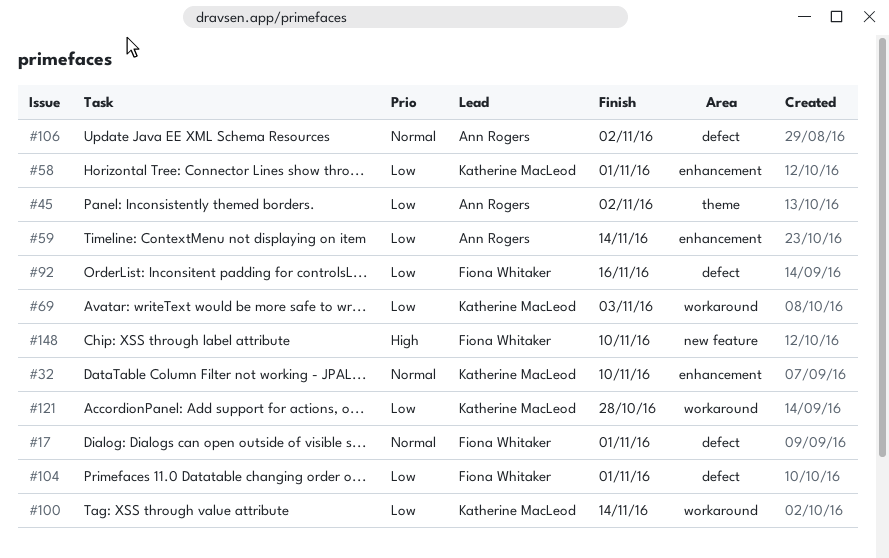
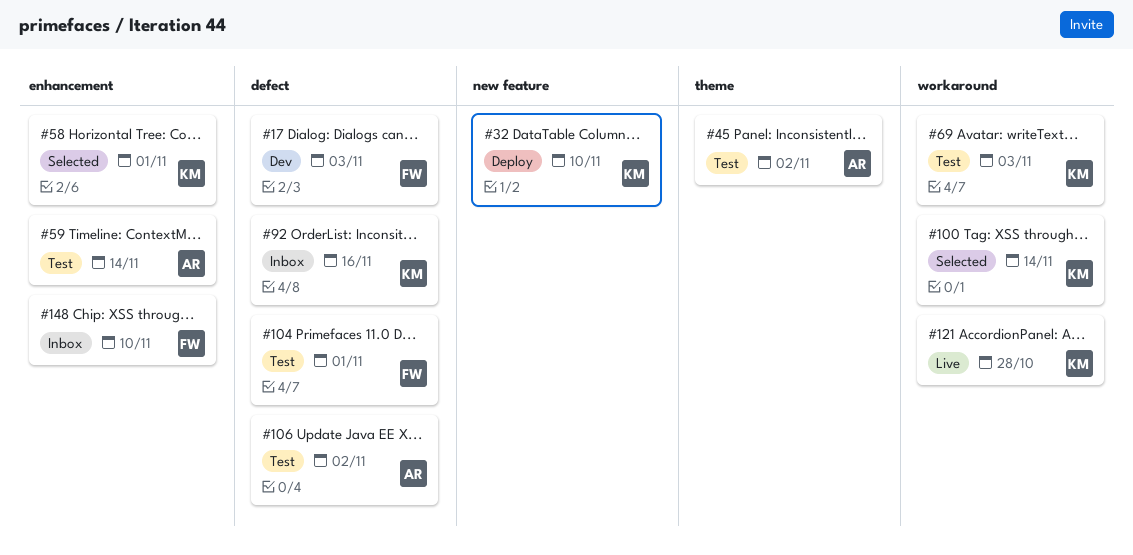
#17, due: Nov 1 -> Nov 3
#32, label: enhancement -> new feature
#92, owner: Fiona Whitaker -> Katherine MacLeod
#148, label: new feature -> enhancement

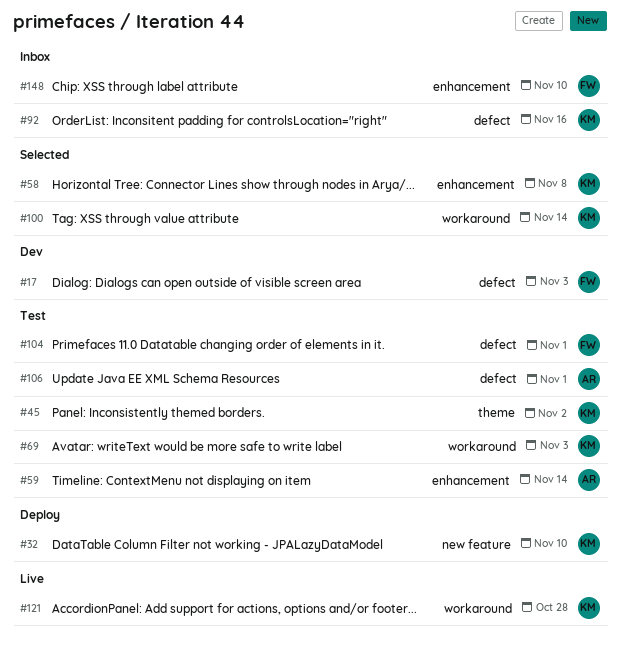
#45, owner: AR -> KM
#58, due: Nov 1 -> Nov 8
#106, due: Nov 2 -> Nov 1

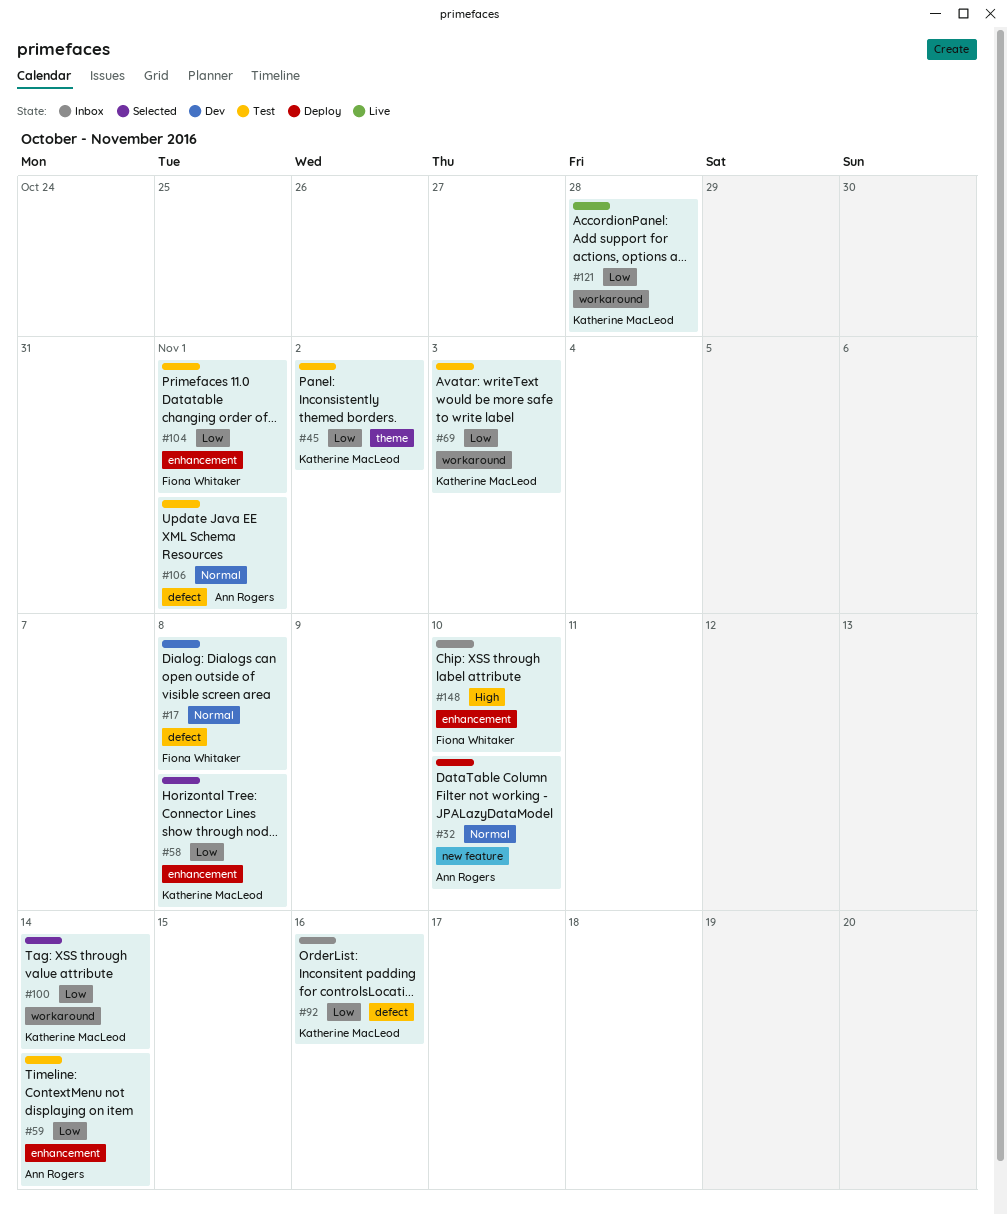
#17, due: Nov 3 -> Nov 8
#32, owner: Katherine MacLeod -> Ann Rogers
#104, label: defect -> enhancement

